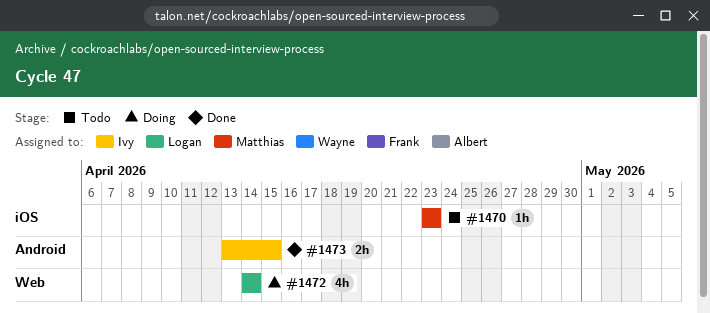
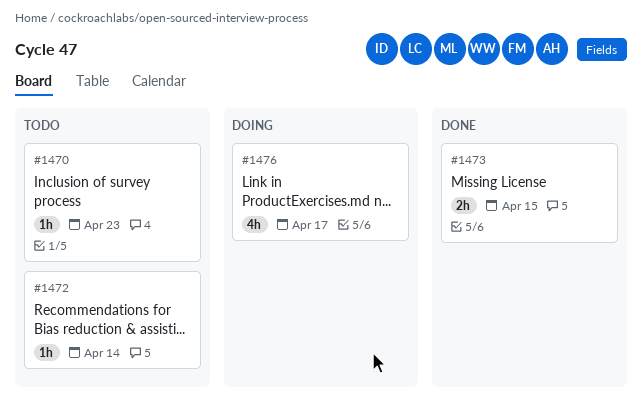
#1472, status: Doing -> Todo
#1472, estimate: 4h -> 1h
#1476: none -> present

